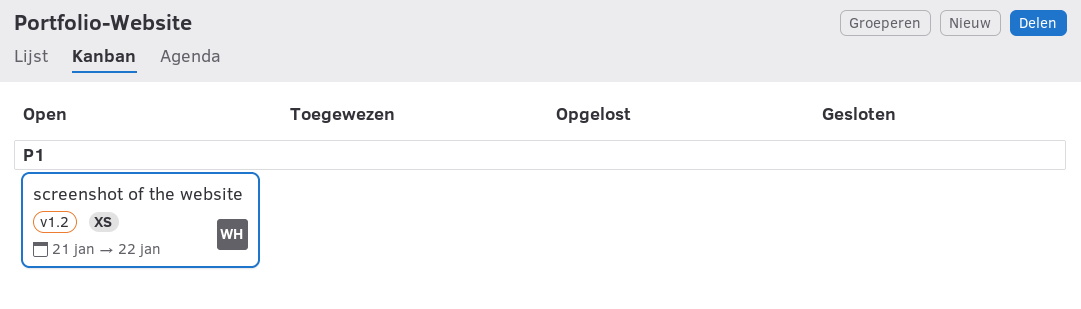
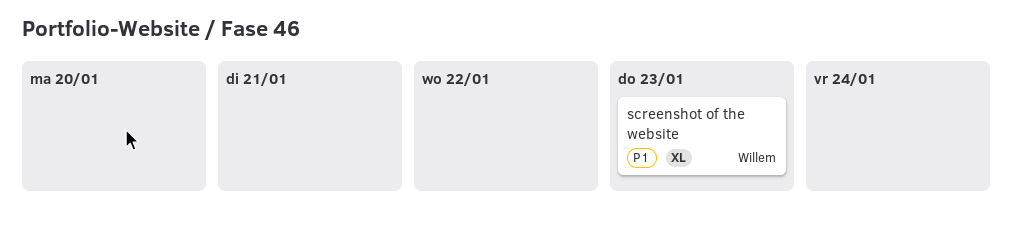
screenshot of the website, estimate: XS -> XL
screenshot of the website, due: Jan 22 -> Jan 23

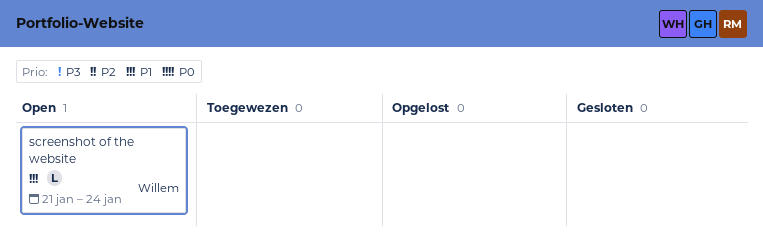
screenshot of the website, estimate: XL -> L
screenshot of the website, due: Jan 23 -> Jan 24

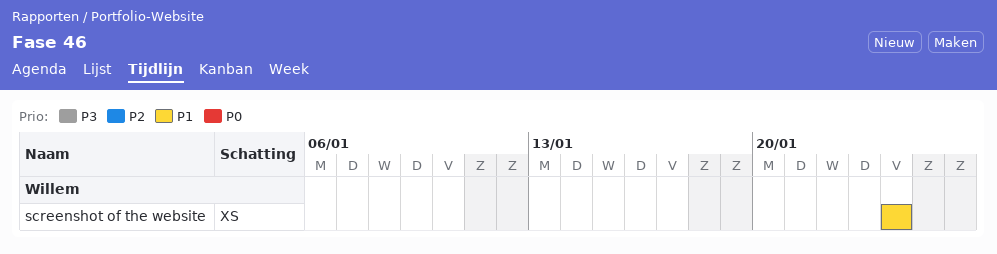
screenshot of the website, estimate: L -> XS
screenshot of the website, start: Jan 21 -> Jan 24

